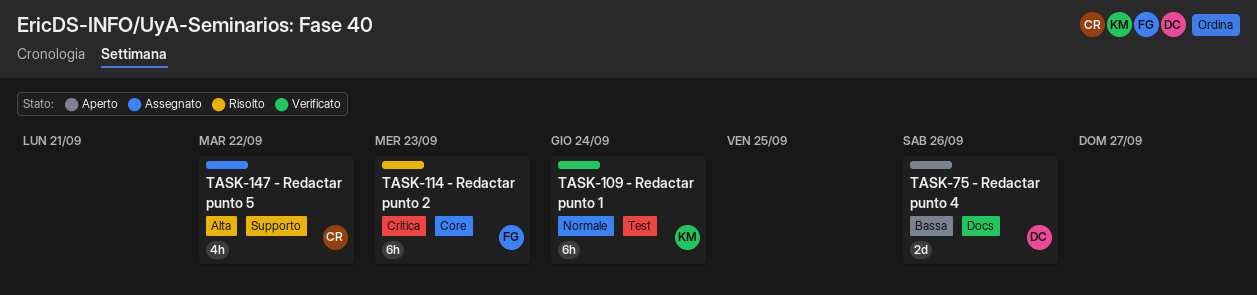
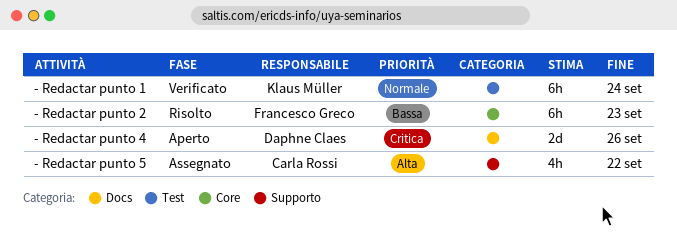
- Redactar punto 2, priority: Critica -> Bassa
- Redactar punto 4, priority: Bassa -> Critica

